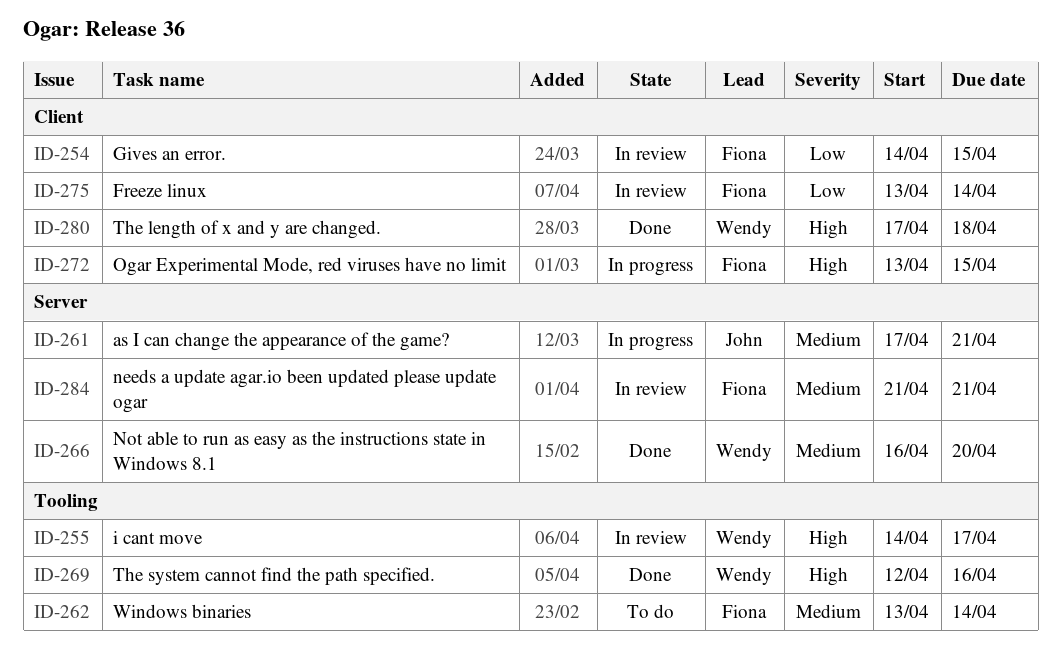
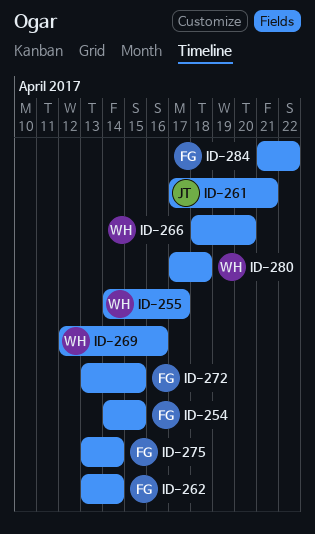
ID-266, start: Apr 16 -> Apr 18
ID-284, due: Apr 21 -> Apr 22

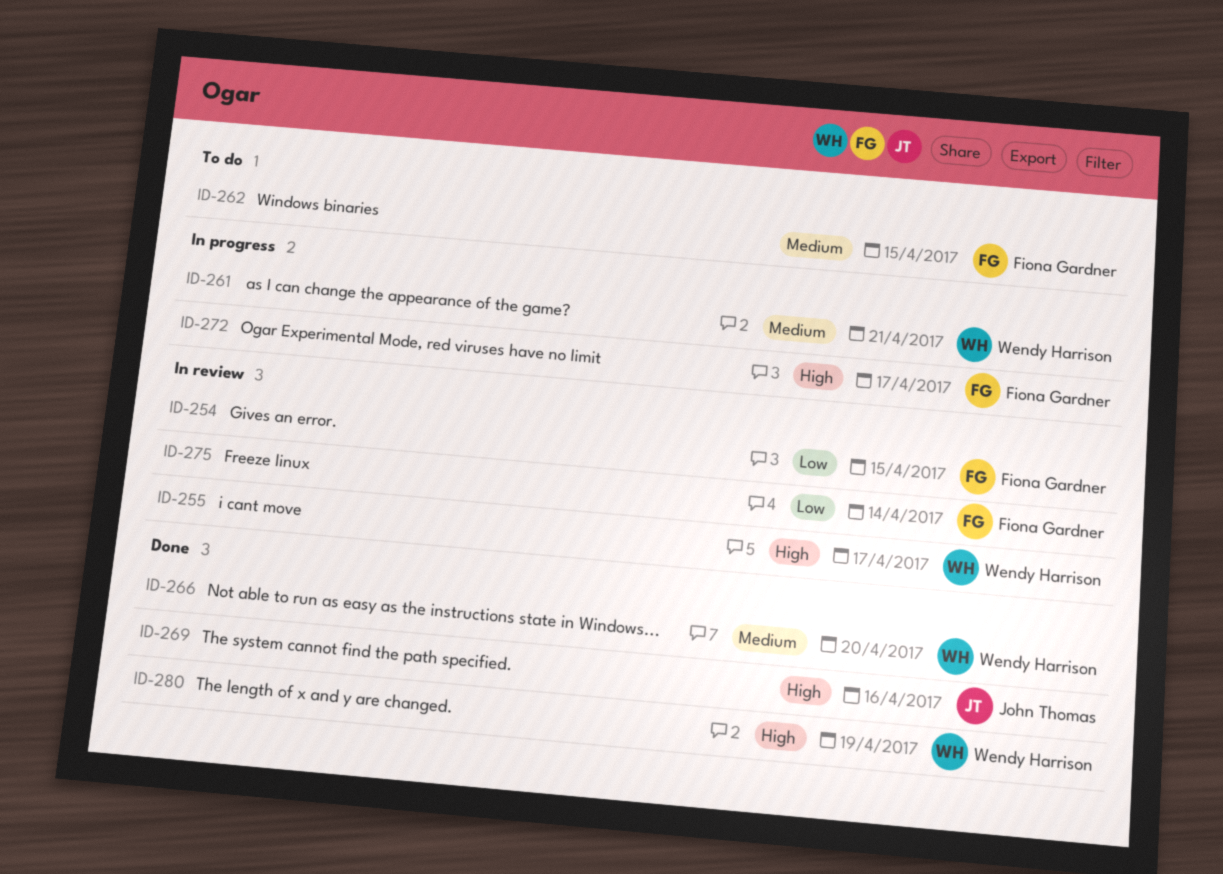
ID-261, owner: John Thomas -> Wendy Harrison
ID-262, due: Apr 14 -> Apr 15
ID-269, owner: Wendy Harrison -> John Thomas
ID-272, due: Apr 15 -> Apr 17
ID-280, due: Apr 18 -> Apr 19
ID-284: present -> none

